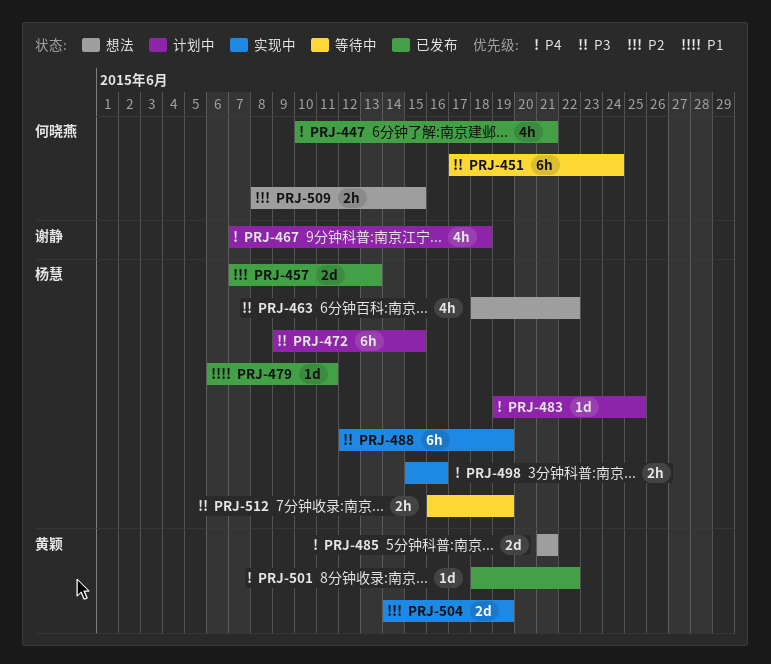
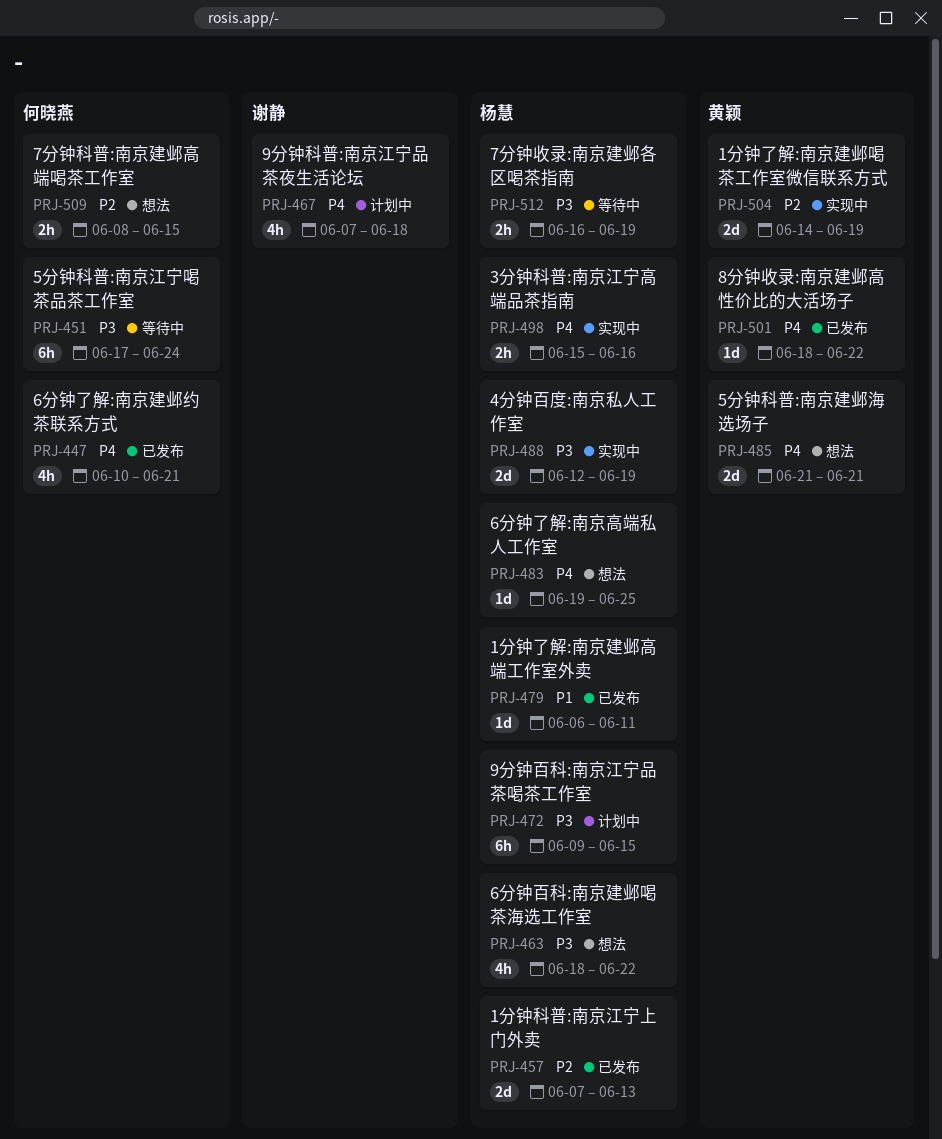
PRJ-483, status: 计划中 -> 想法
PRJ-488, estimate: 6h -> 2d

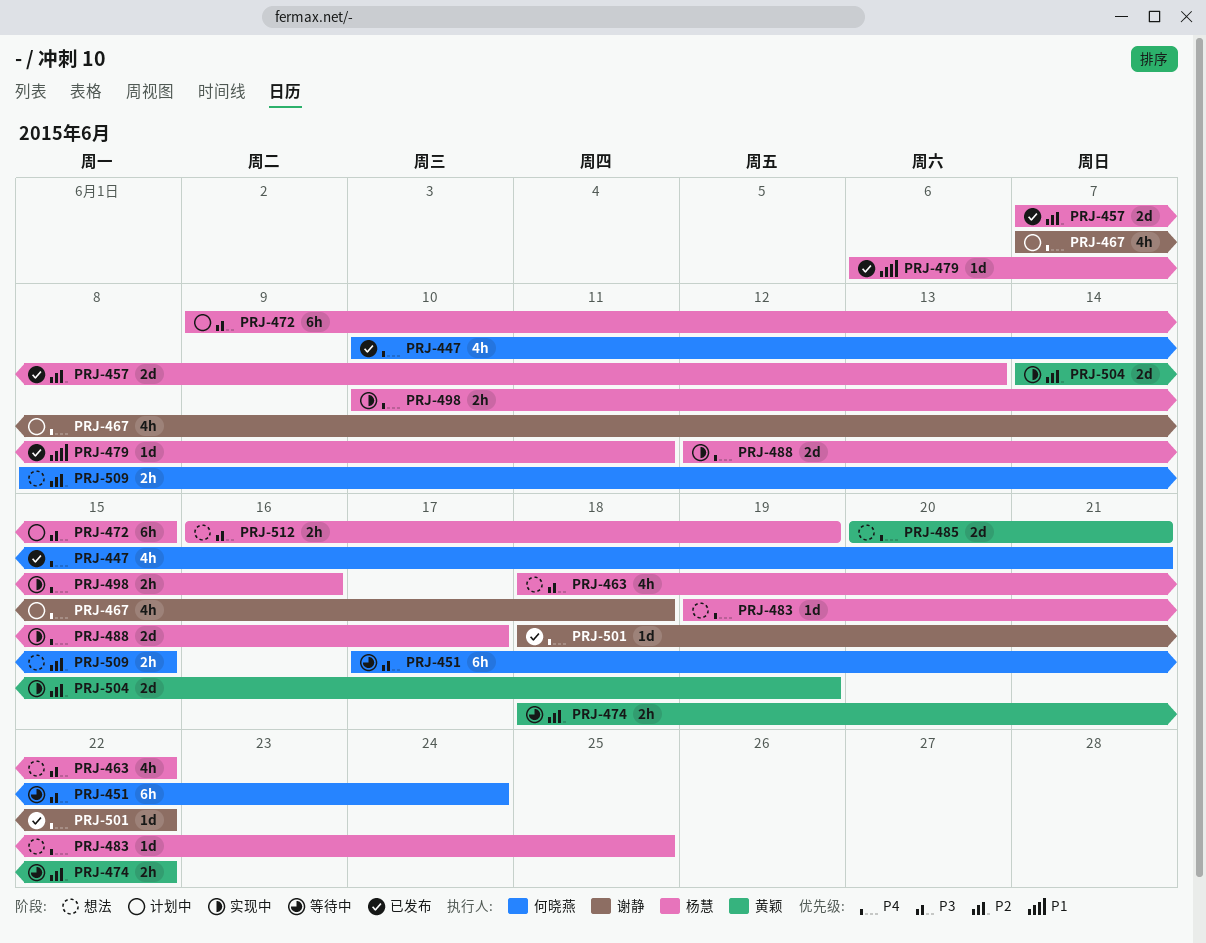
PRJ-474: none -> present
PRJ-485, start: Jun 21 -> Jun 20
PRJ-488, priority: P3 -> P4
PRJ-488, due: Jun 19 -> Jun 17
PRJ-498, start: Jun 15 -> Jun 10
PRJ-501, owner: 黄颖 -> 谢静
PRJ-512, status: 等待中 -> 想法

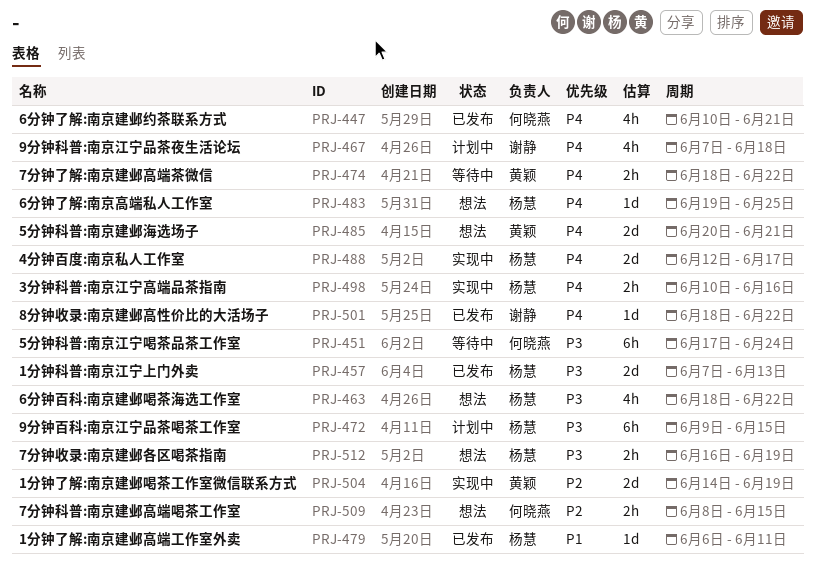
PRJ-457, priority: P2 -> P3
PRJ-474, priority: P2 -> P4

